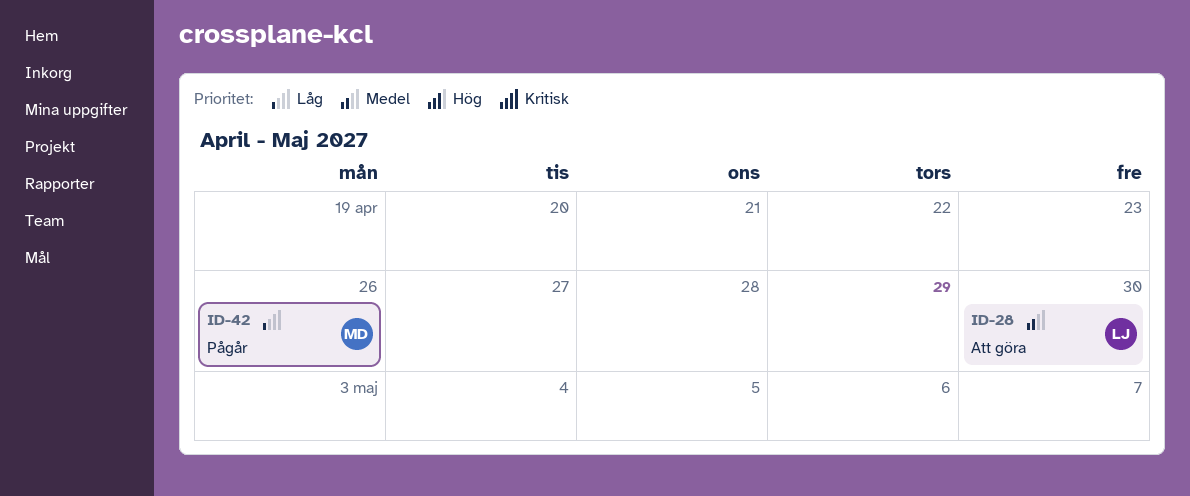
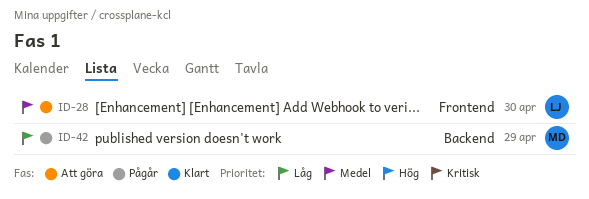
ID-42, due: Apr 26 -> Apr 29

